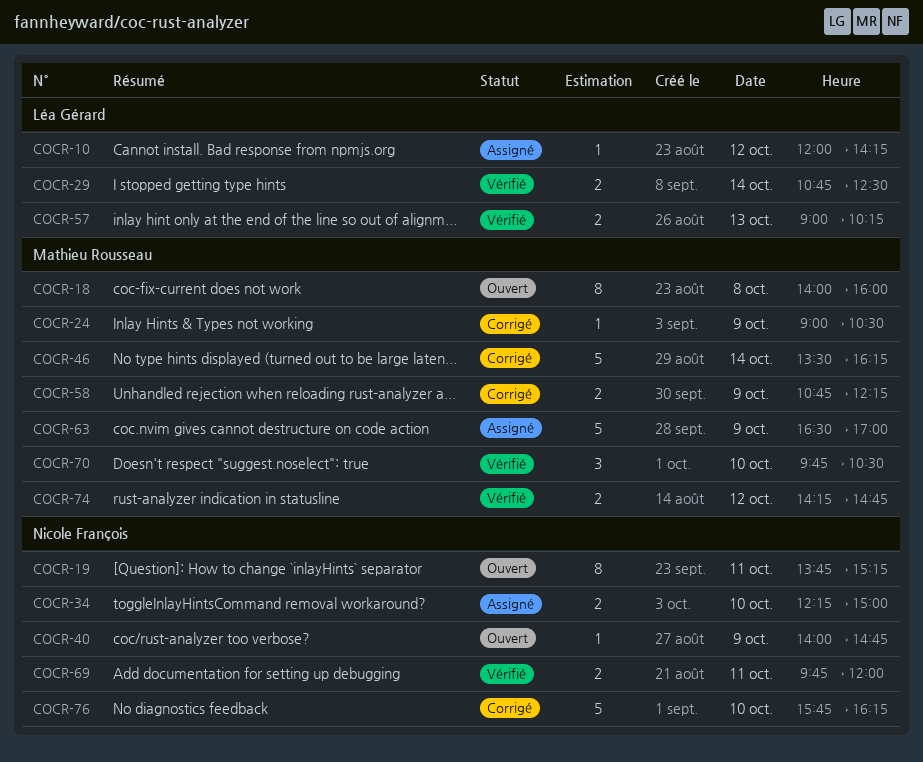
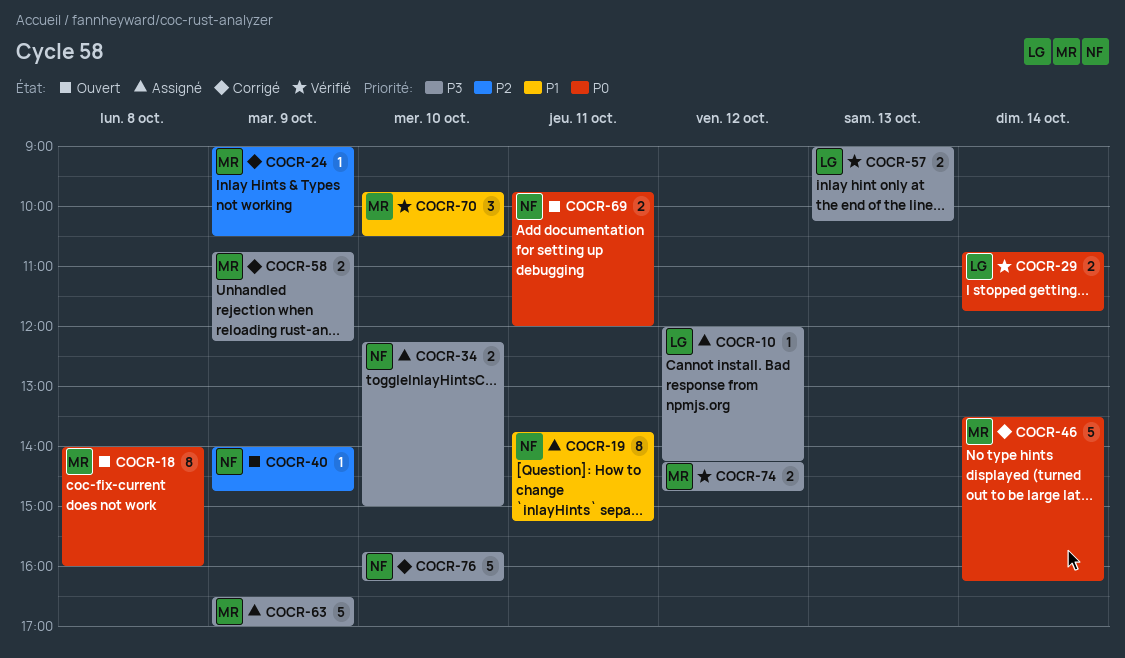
COCR-19, status: Ouvert -> Assigné
COCR-29, ends: 12:30 -> 11:45
COCR-69, status: Vérifié -> Ouvert

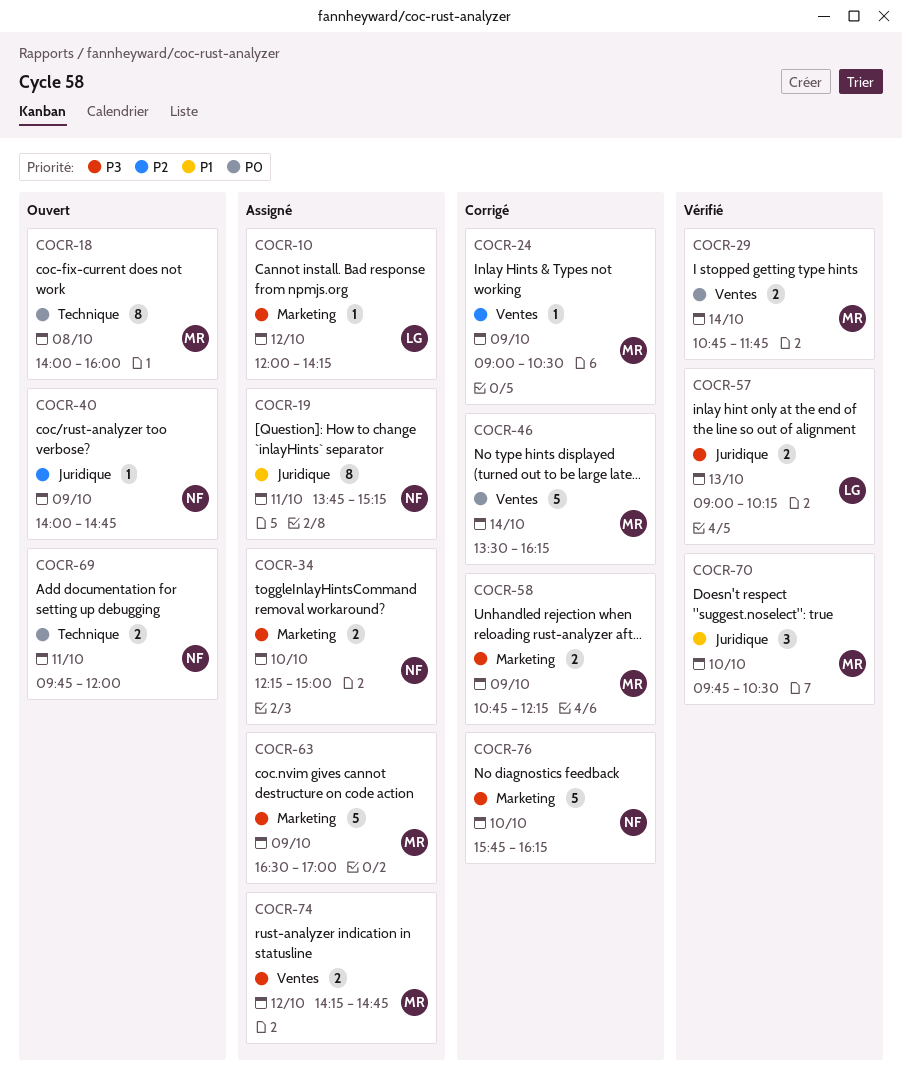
COCR-29, owner: LG -> MR
COCR-74, status: Vérifié -> Assigné

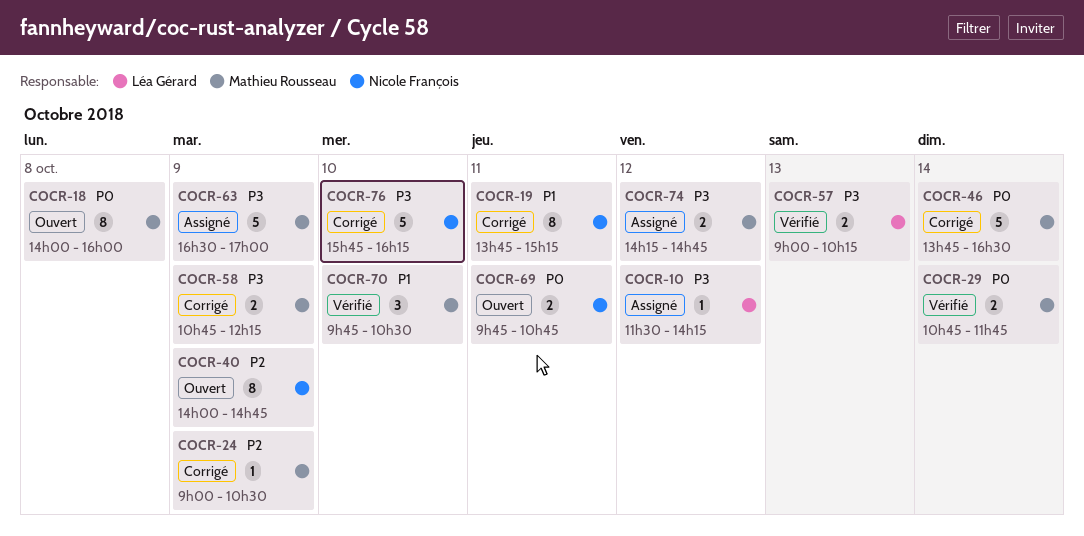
COCR-10, begins: 12:00 -> 11:30
COCR-19, status: Assigné -> Corrigé
COCR-34: present -> none
COCR-40, estimate: 1 -> 8
COCR-46, begins: 13:30 -> 13:45
COCR-46, ends: 16:15 -> 16:30
COCR-69, ends: 12:00 -> 10:45

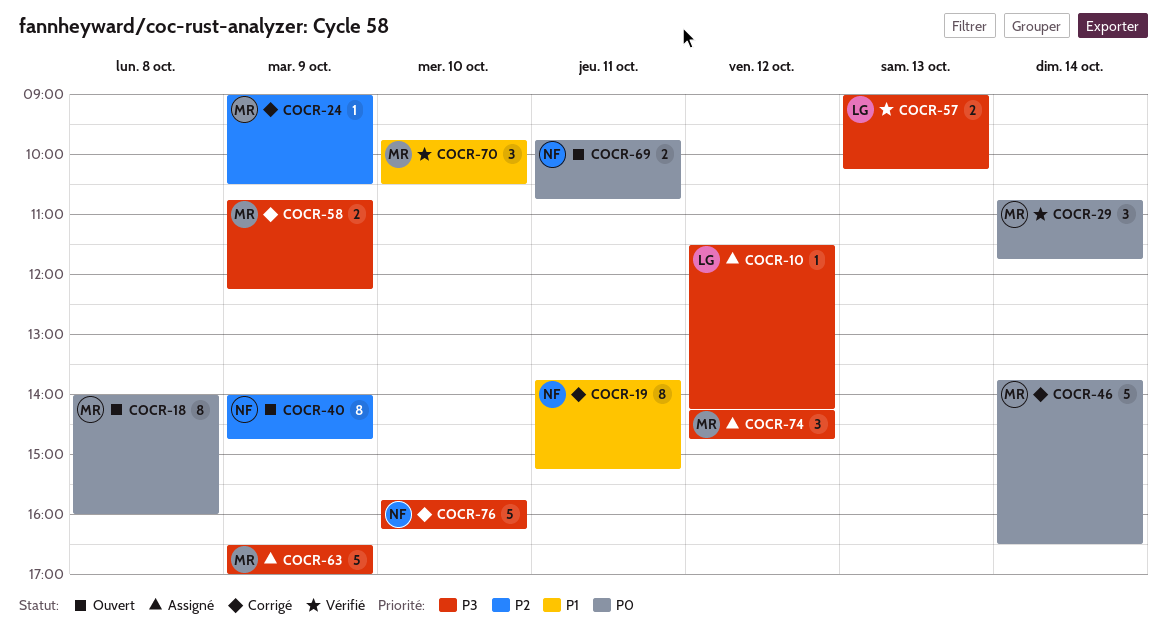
COCR-29, estimate: 2 -> 3
COCR-74, estimate: 2 -> 3

